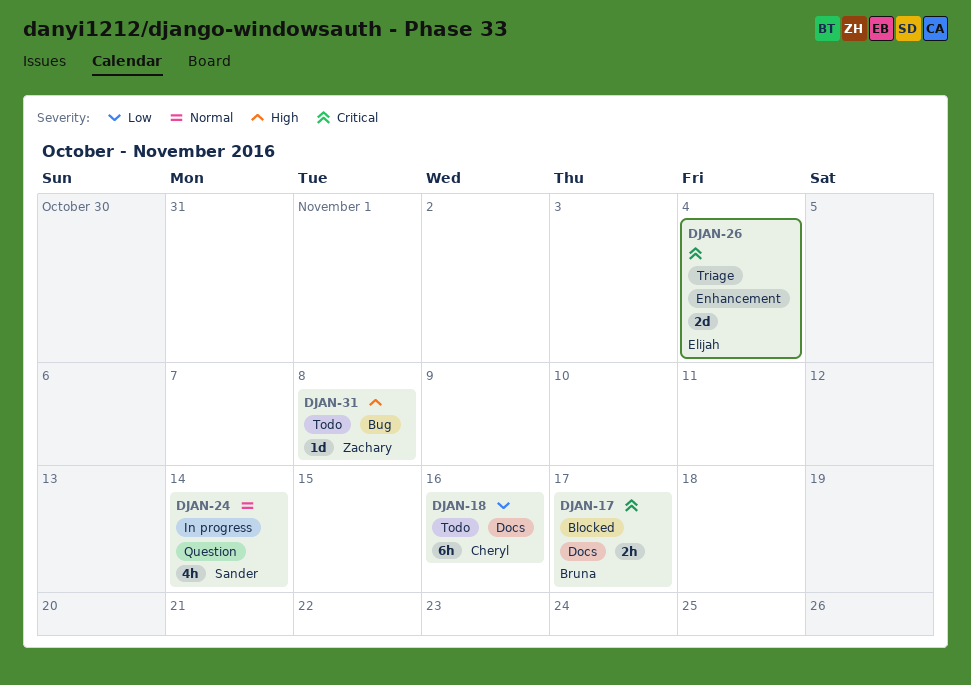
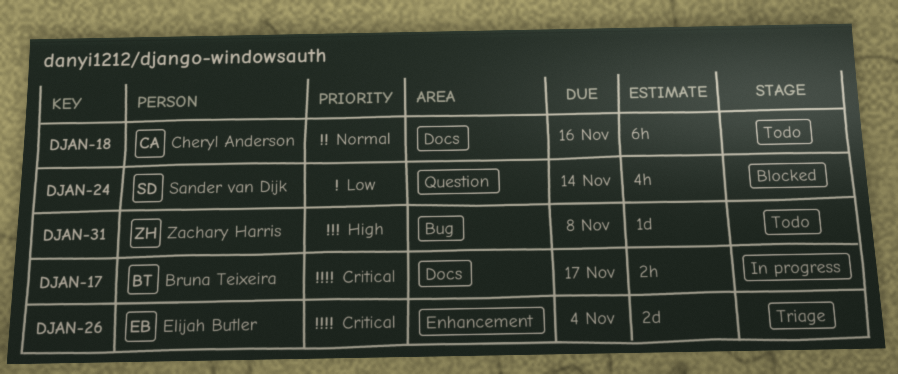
DJAN-17, status: Blocked -> In progress
DJAN-18, priority: Low -> Normal
DJAN-24, status: In progress -> Blocked
DJAN-24, priority: Normal -> Low

